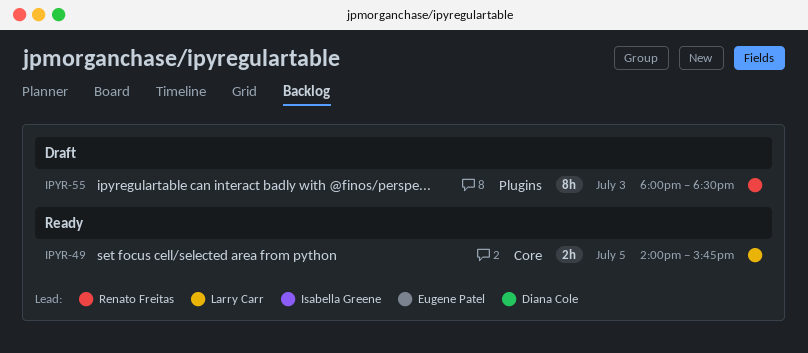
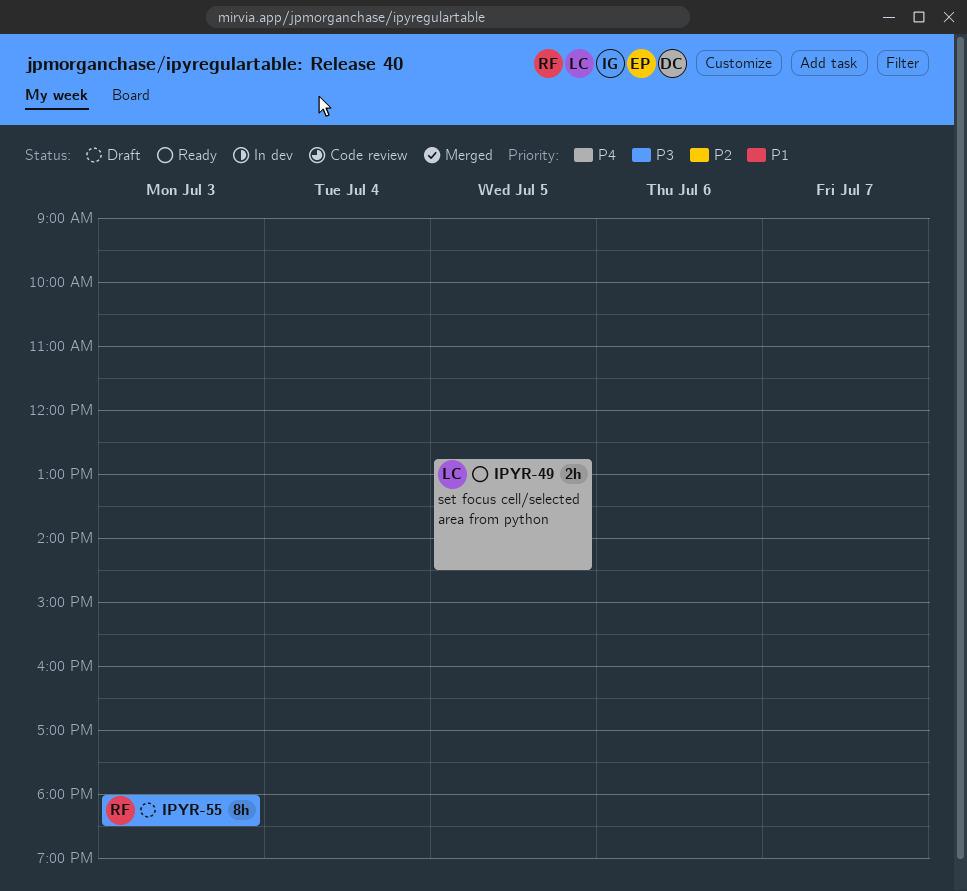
IPYR-49, begins: 14:00 -> 12:45
IPYR-49, ends: 15:45 -> 14:30

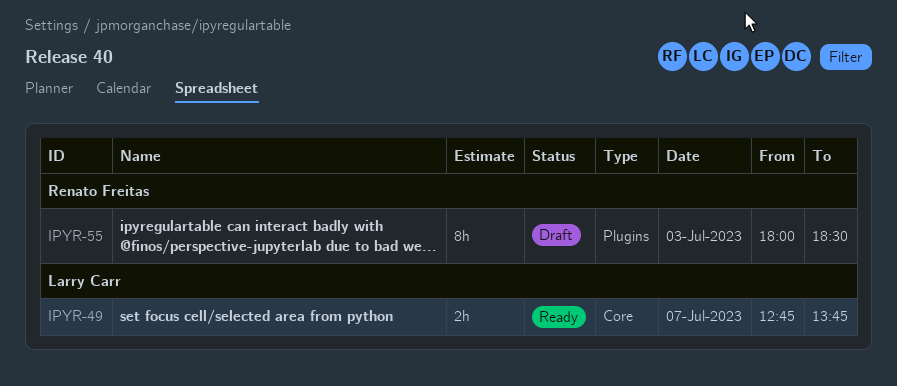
IPYR-49, day: Jul 5 -> Jul 7
IPYR-49, ends: 14:30 -> 13:45

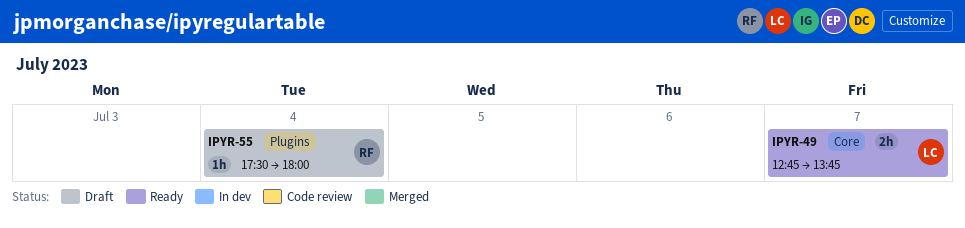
IPYR-55, estimate: 8h -> 1h
IPYR-55, day: Jul 3 -> Jul 4
IPYR-55, begins: 18:00 -> 17:30
IPYR-55, ends: 18:30 -> 18:00

